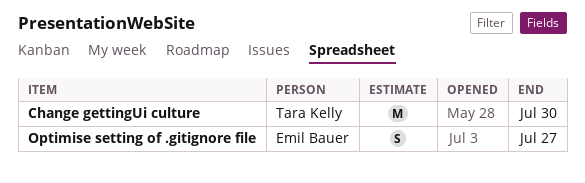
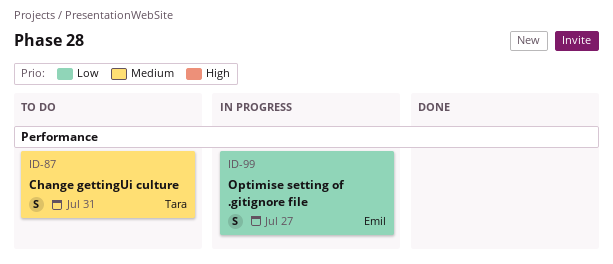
Change gettingUi culture, estimate: M -> S
Change gettingUi culture, due: Jul 30 -> Jul 31

